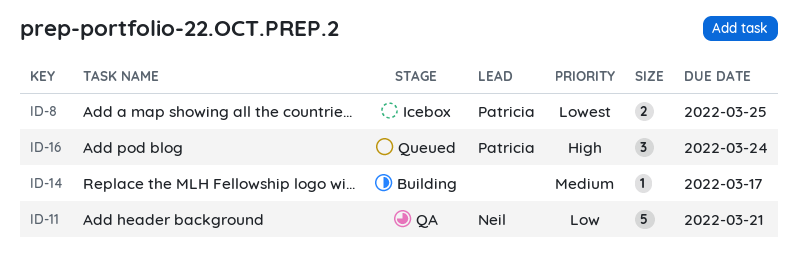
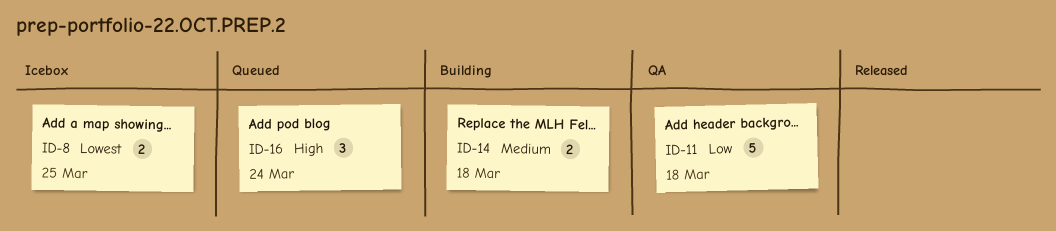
ID-11, due: Mar 21 -> Mar 18
ID-14, estimate: 1 -> 2
ID-14, due: Mar 17 -> Mar 18

